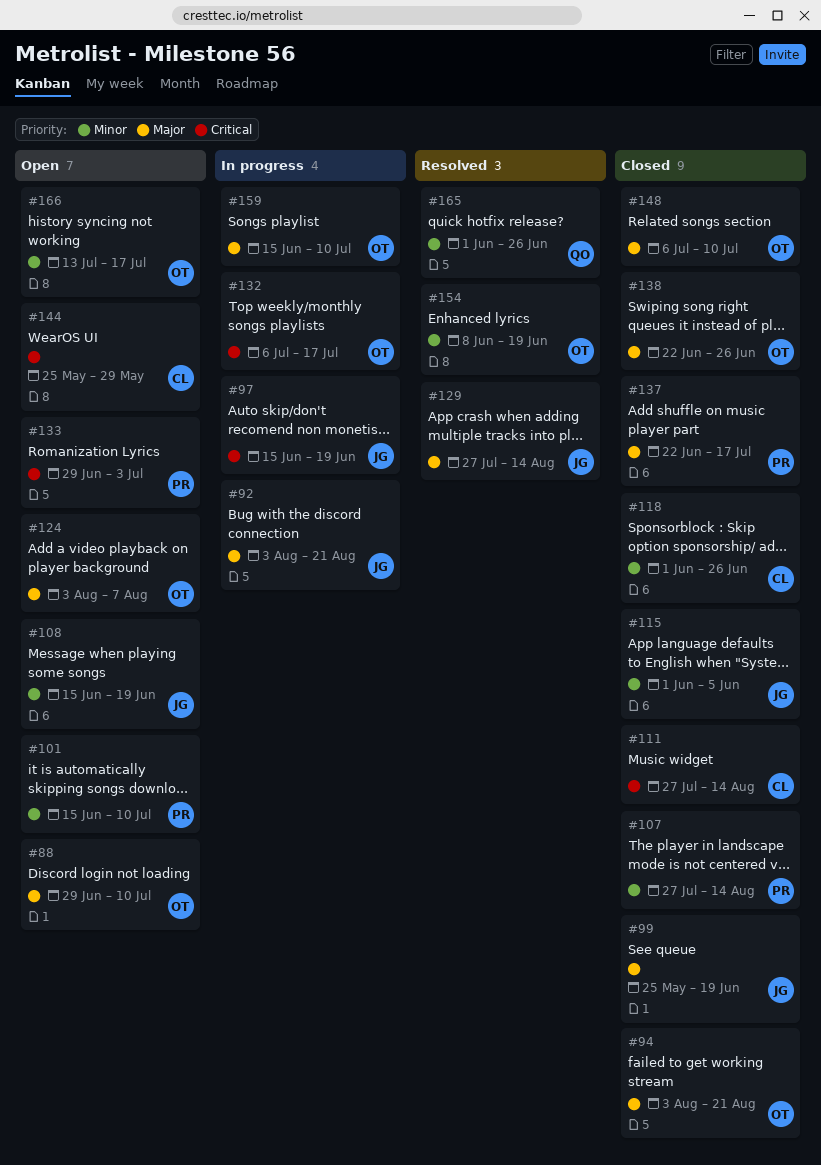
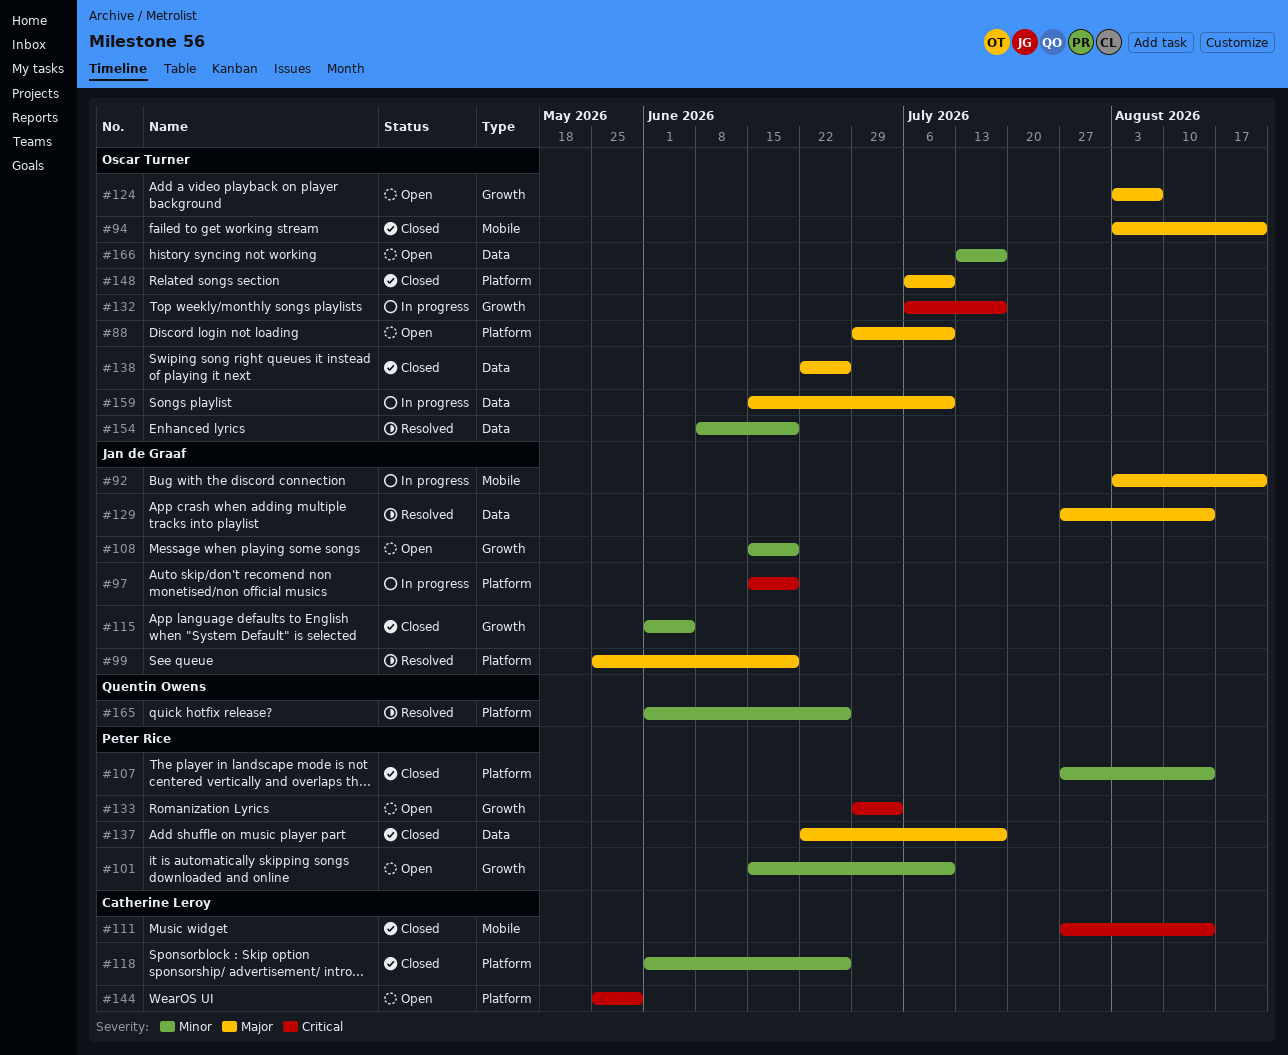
#99, status: Closed -> Resolved

